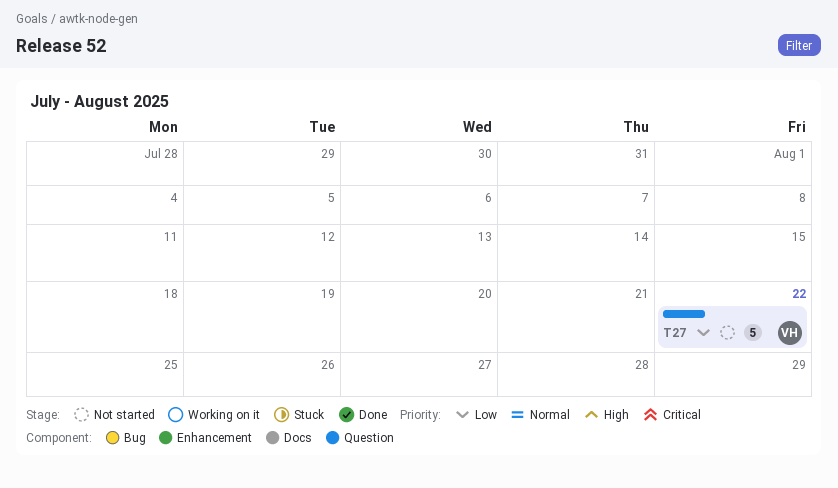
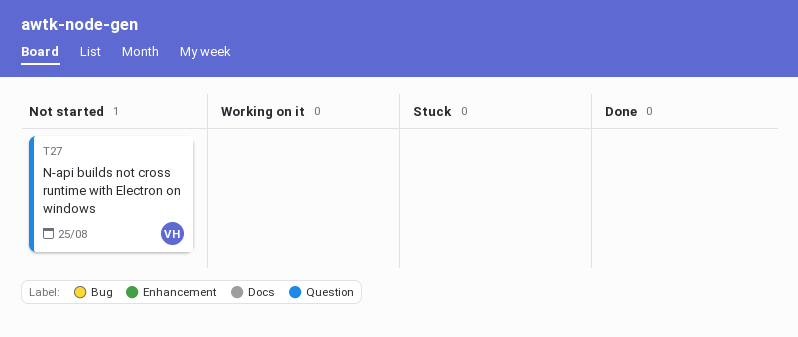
T27, due: Aug 22 -> Aug 25

